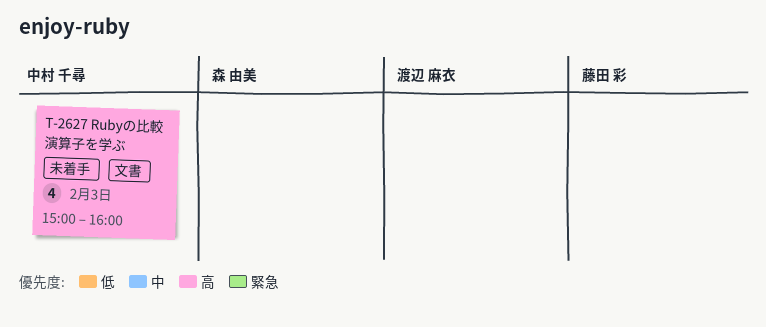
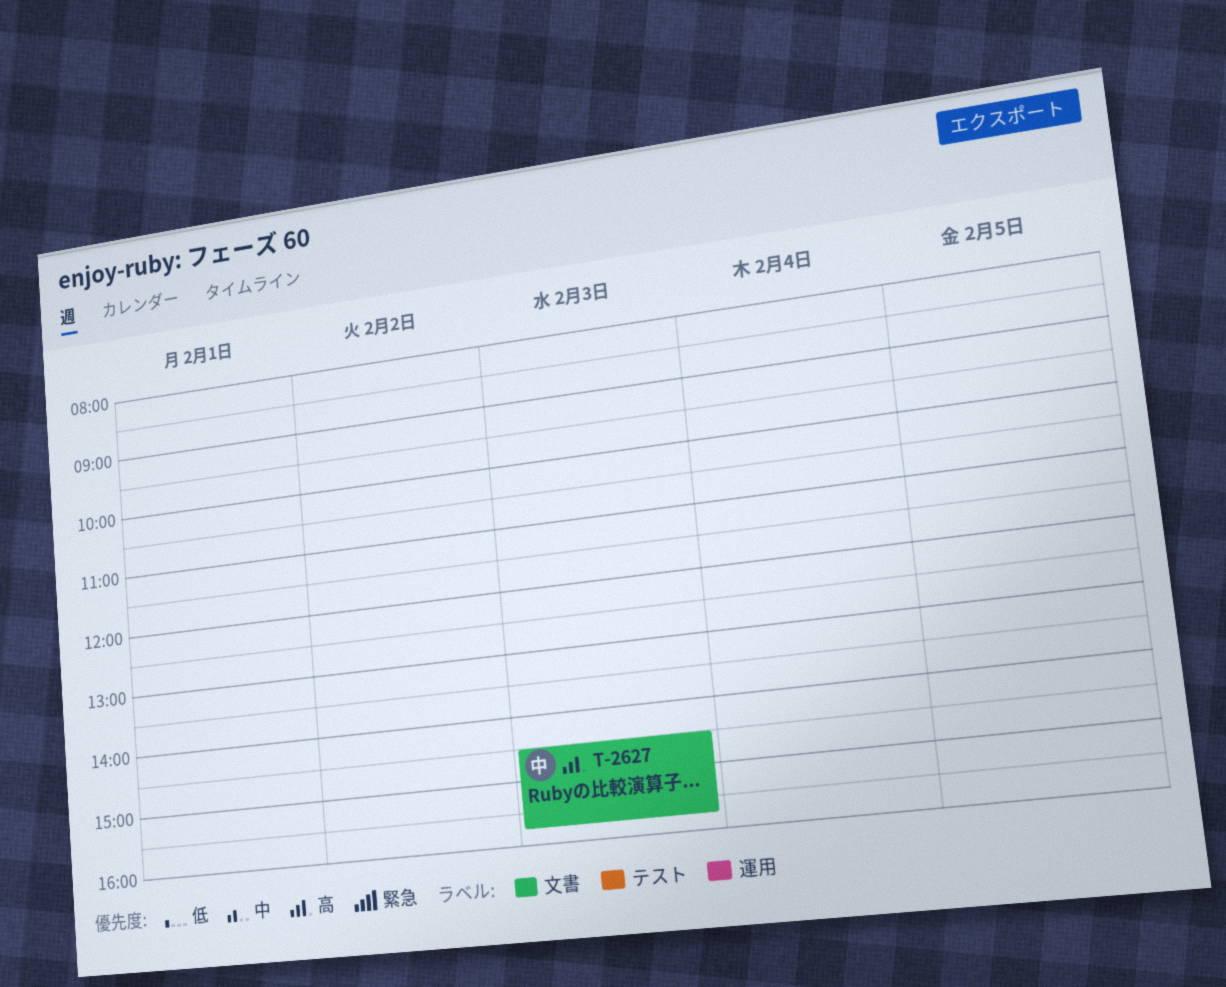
T-2627, begins: 15:00 -> 14:30
T-2627, ends: 16:00 -> 15:45

